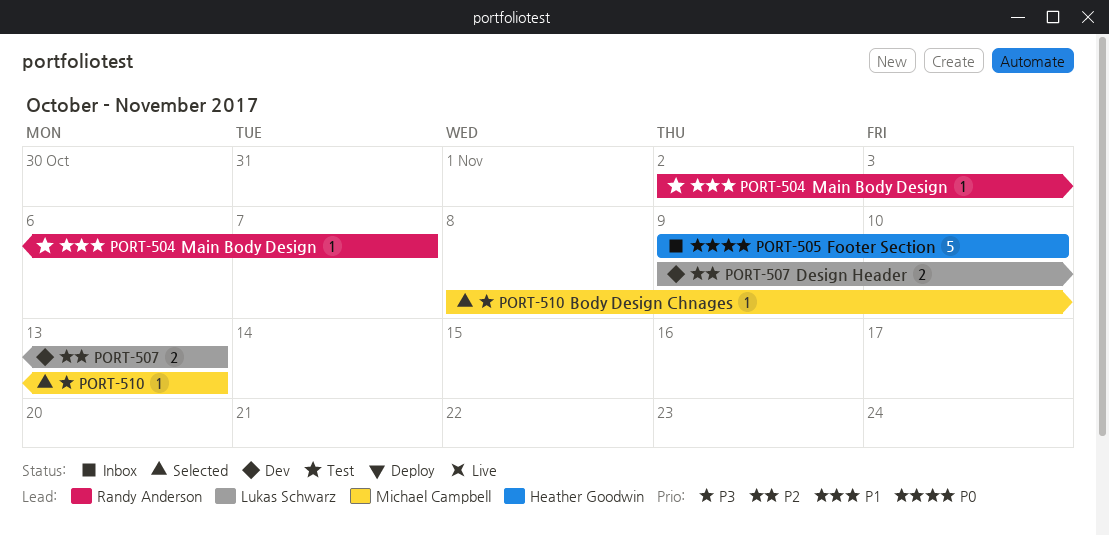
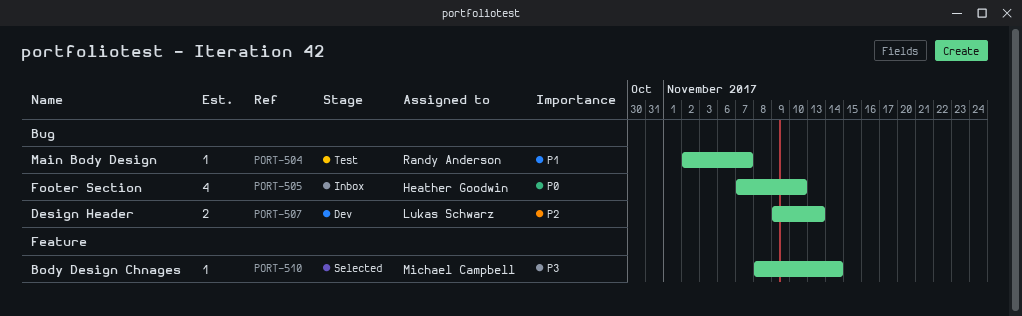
PORT-505, estimate: 5 -> 4
PORT-505, start: Nov 9 -> Nov 7
PORT-510, due: Nov 13 -> Nov 14

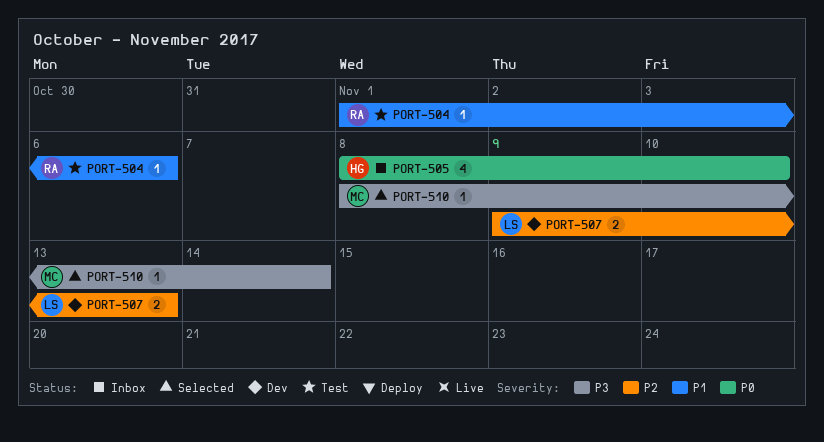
PORT-504, start: Nov 2 -> Nov 1
PORT-504, due: Nov 7 -> Nov 6
PORT-505, start: Nov 7 -> Nov 8

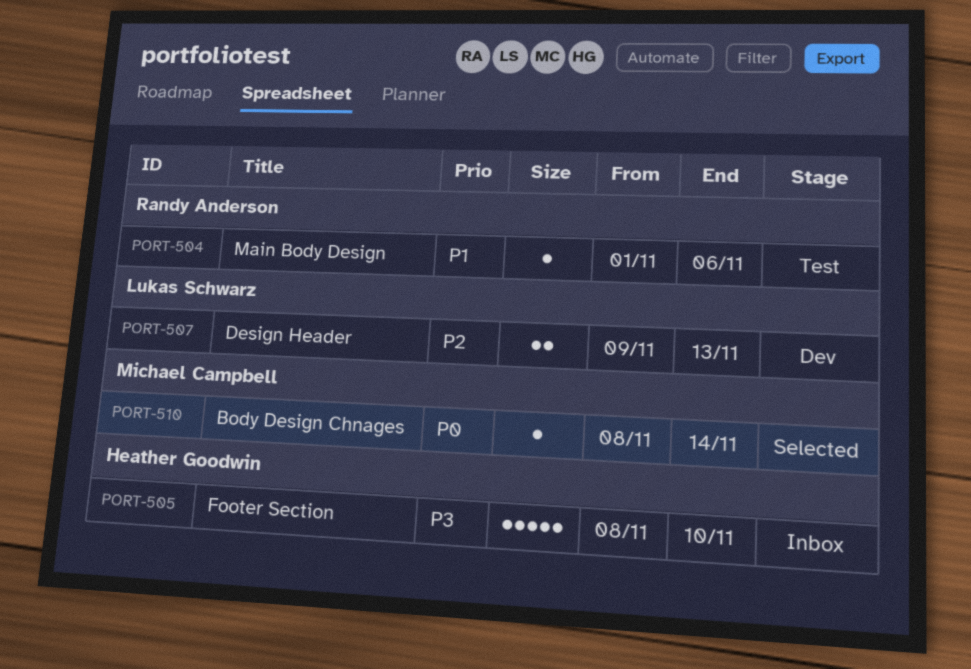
PORT-505, priority: P0 -> P3
PORT-505, estimate: 4 -> 5
PORT-510, priority: P3 -> P0

